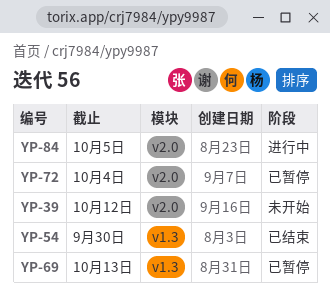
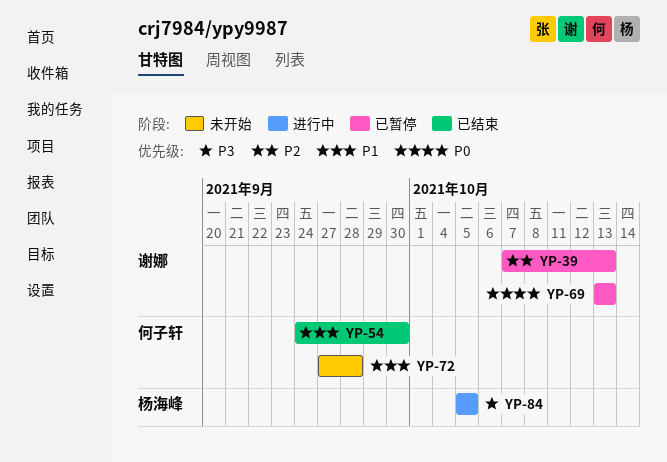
YP-39, status: 未开始 -> 已暂停
YP-39, due: Oct 12 -> Oct 13
YP-72, status: 已暂停 -> 未开始
YP-72, due: Oct 4 -> Sep 28

